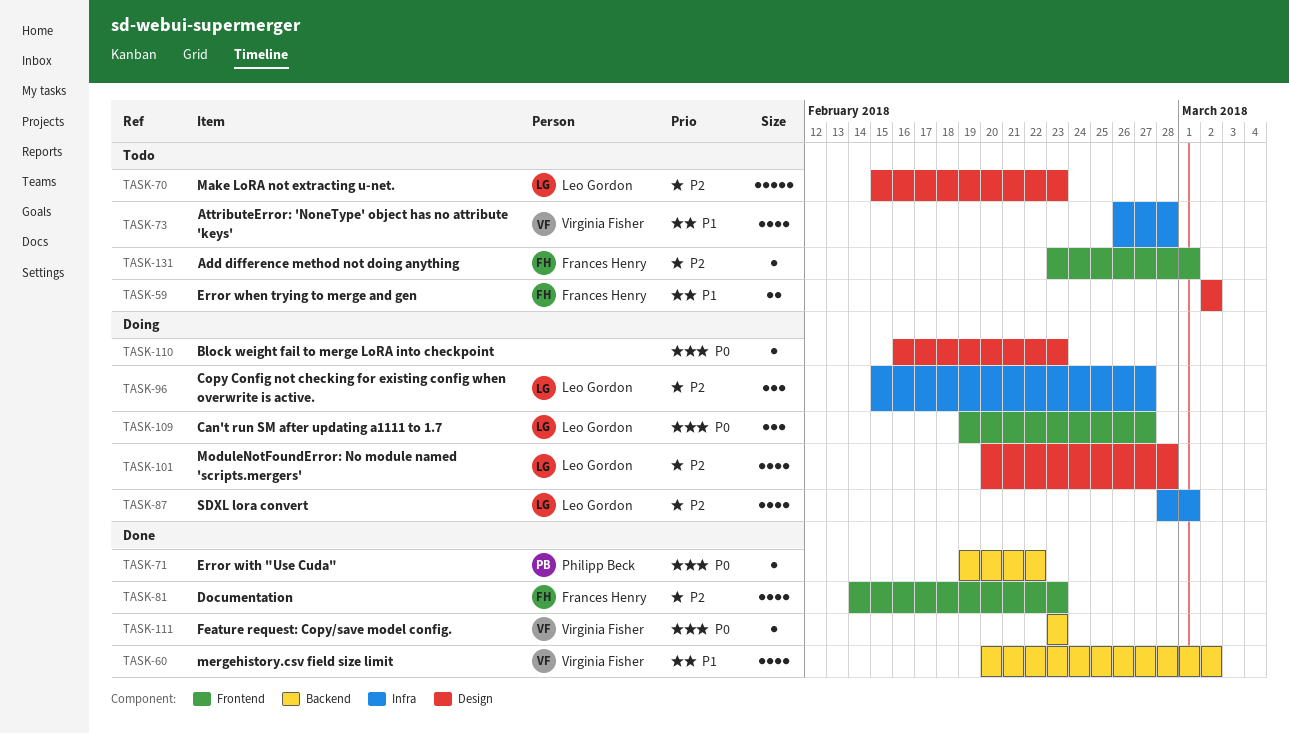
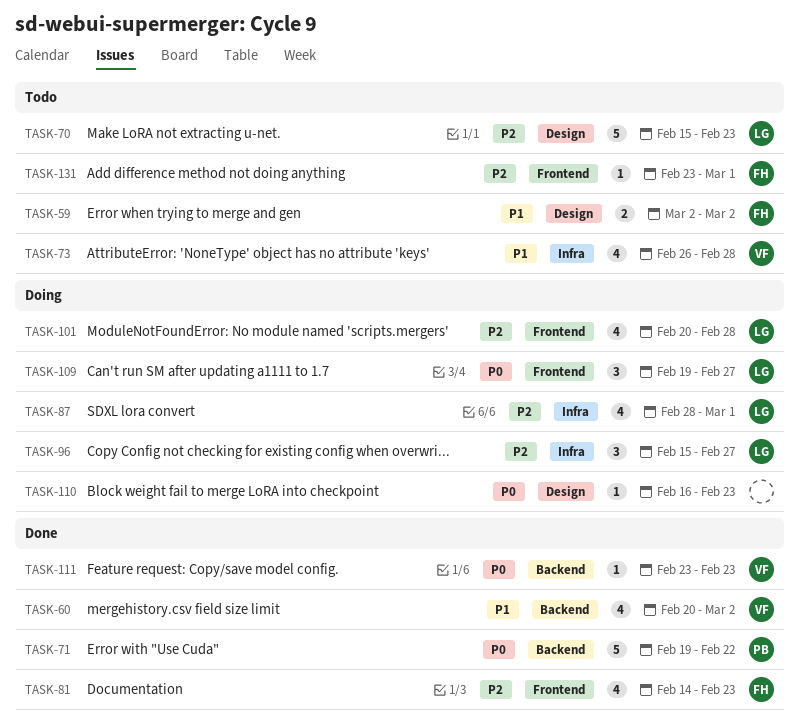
TASK-71, estimate: 1 -> 5
TASK-101, label: Design -> Frontend

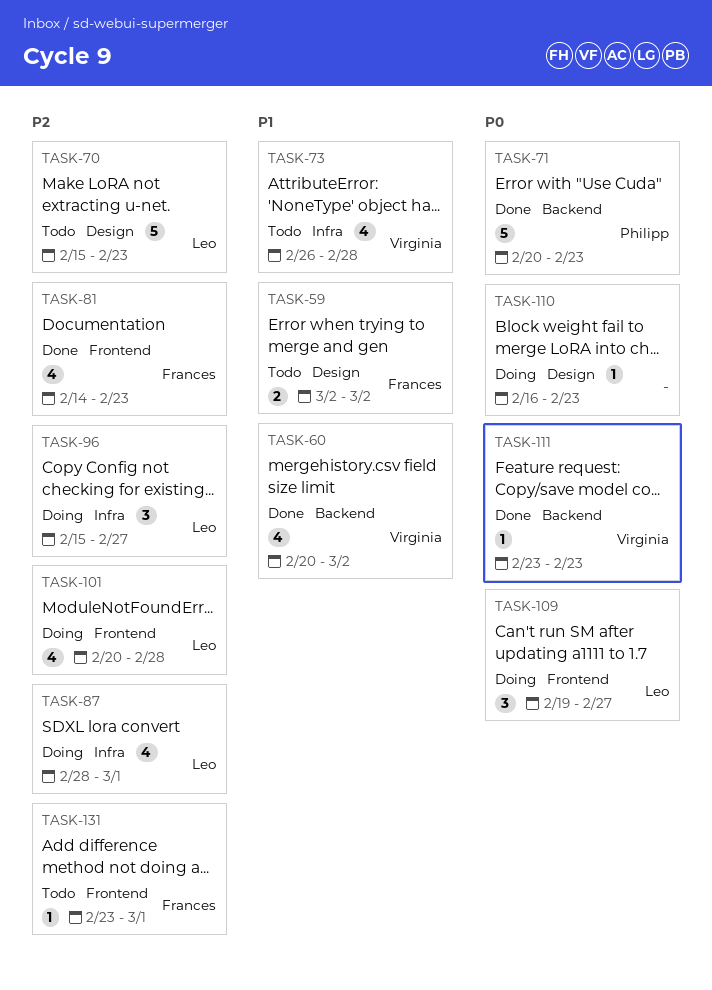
TASK-71, start: Feb 19 -> Feb 20
TASK-71, due: Feb 22 -> Feb 23

